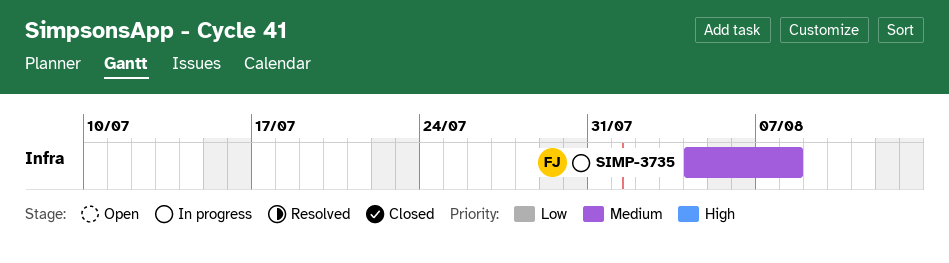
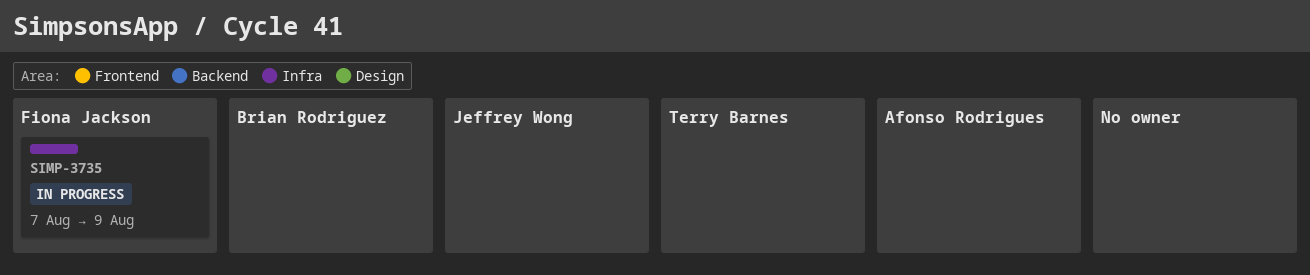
SIMP-3735, start: Aug 4 -> Aug 7
SIMP-3735, due: Aug 8 -> Aug 9

